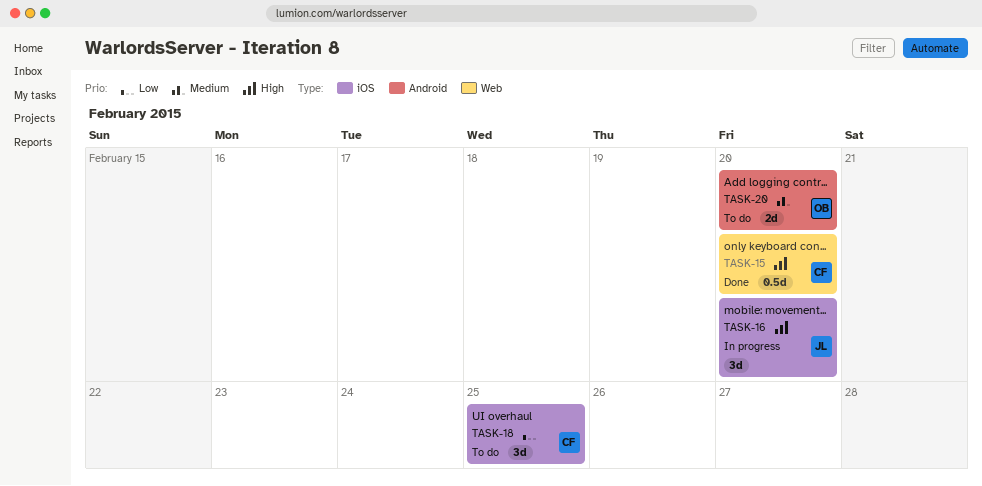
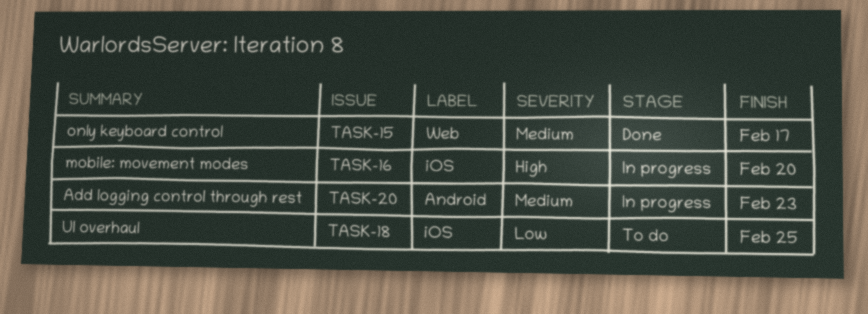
TASK-15, priority: High -> Medium
TASK-15, due: Feb 20 -> Feb 17
TASK-20, status: To do -> In progress
TASK-20, due: Feb 20 -> Feb 23

